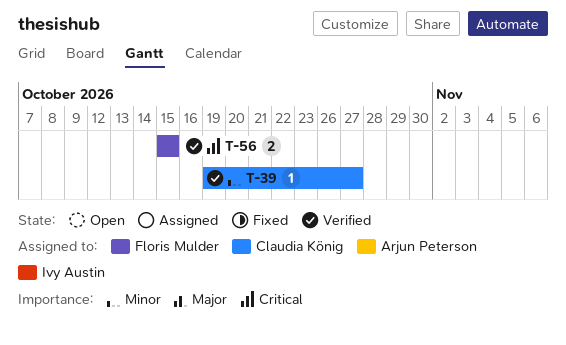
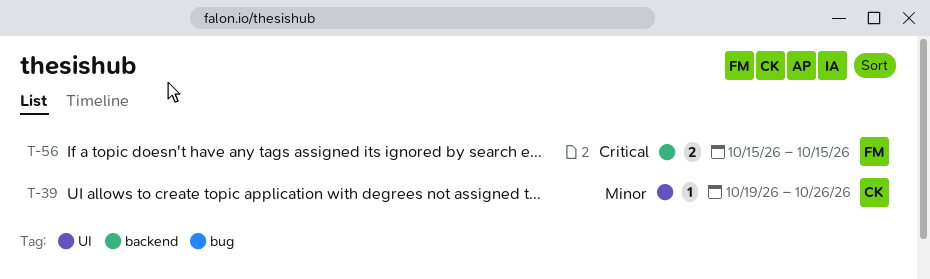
T-39, due: Oct 27 -> Oct 26

